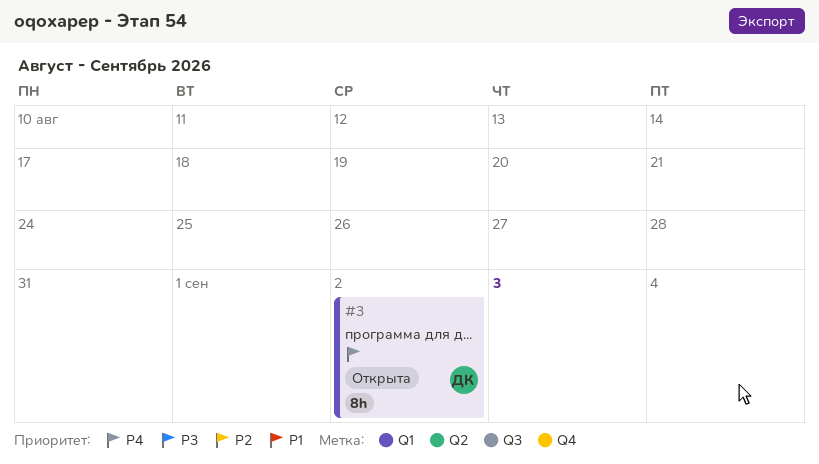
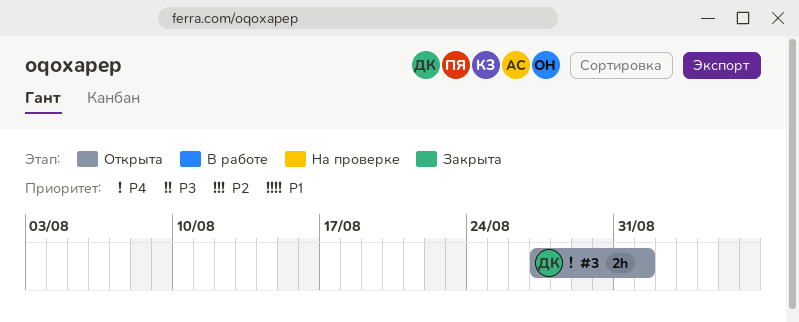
#3, estimate: 8h -> 2h
#3, due: Sep 2 -> Sep 1

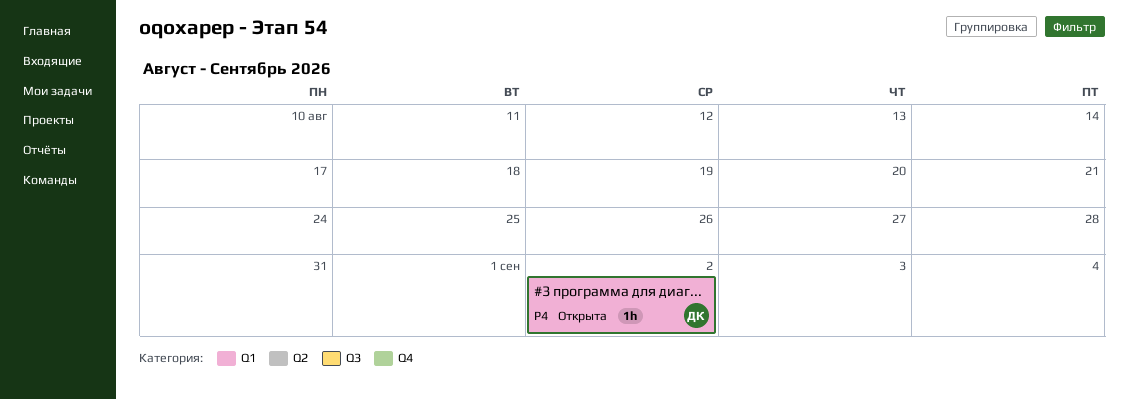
#3, estimate: 2h -> 1h
#3, due: Sep 1 -> Sep 2

